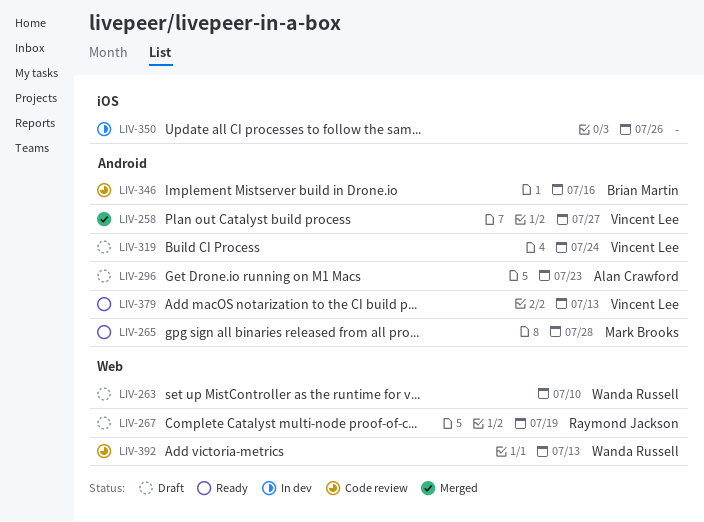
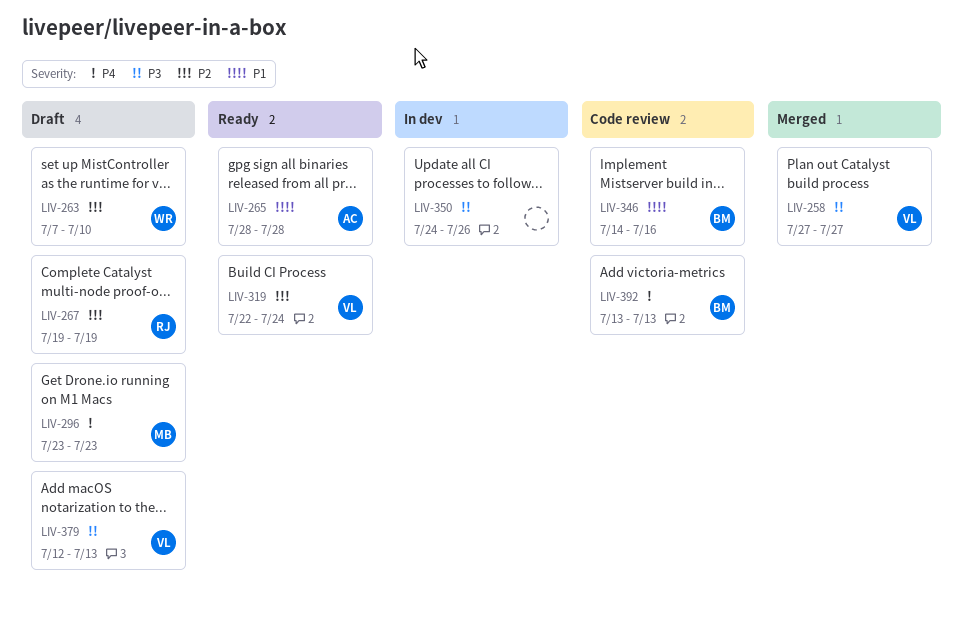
LIV-265, owner: Mark Brooks -> Alan Crawford
LIV-296, owner: Alan Crawford -> Mark Brooks
LIV-319, status: Draft -> Ready
LIV-379, status: Ready -> Draft
LIV-392, owner: Wanda Russell -> Brian Martin

